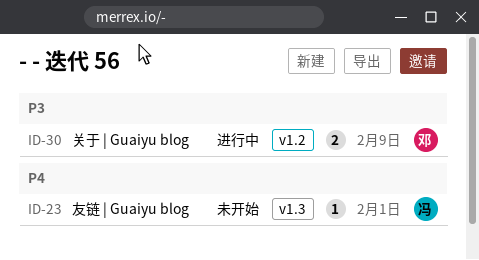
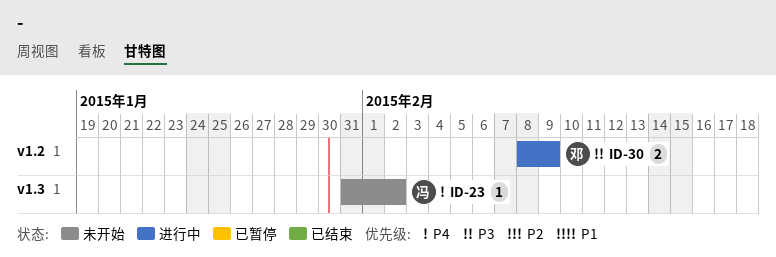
ID-23, due: Feb 1 -> Feb 2

